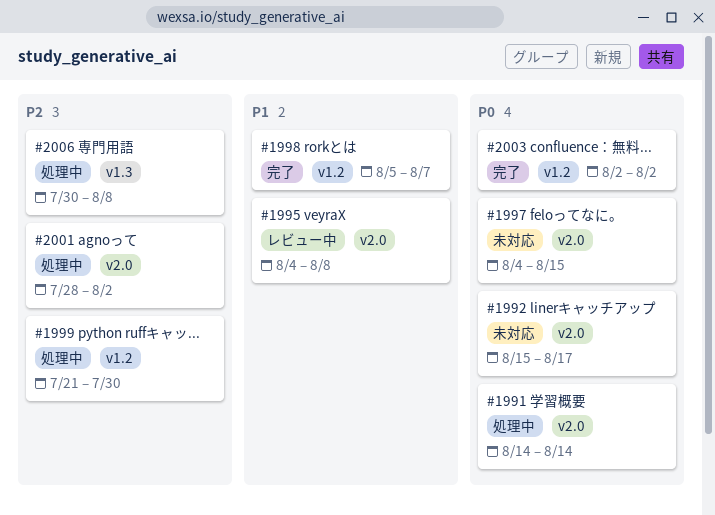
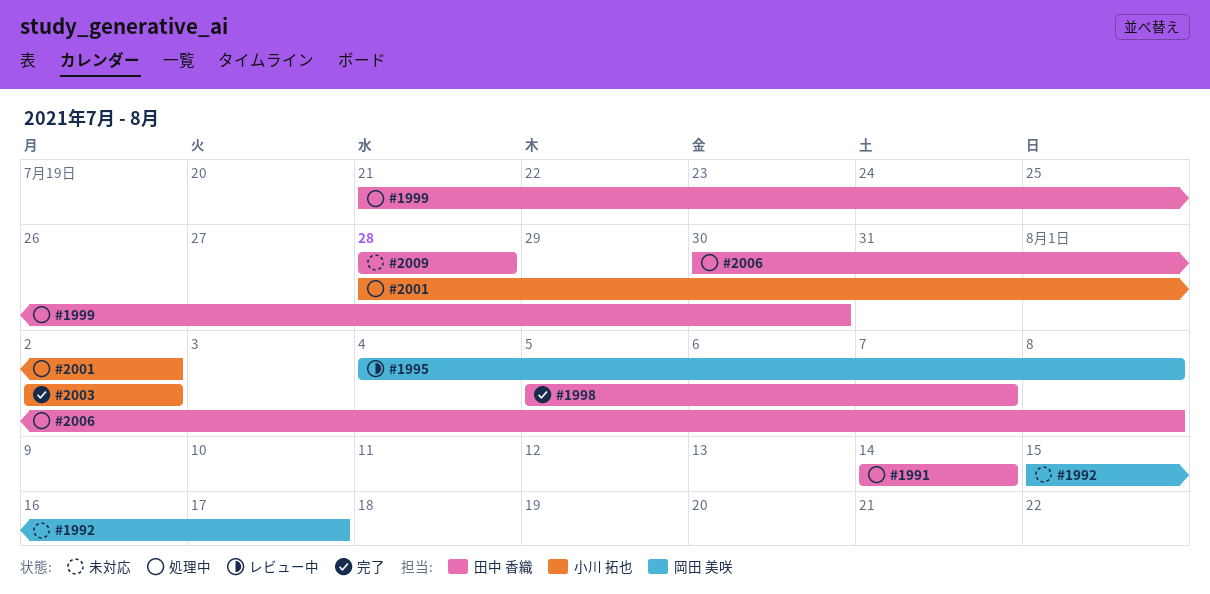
#1997: present -> none
#2009: none -> present

